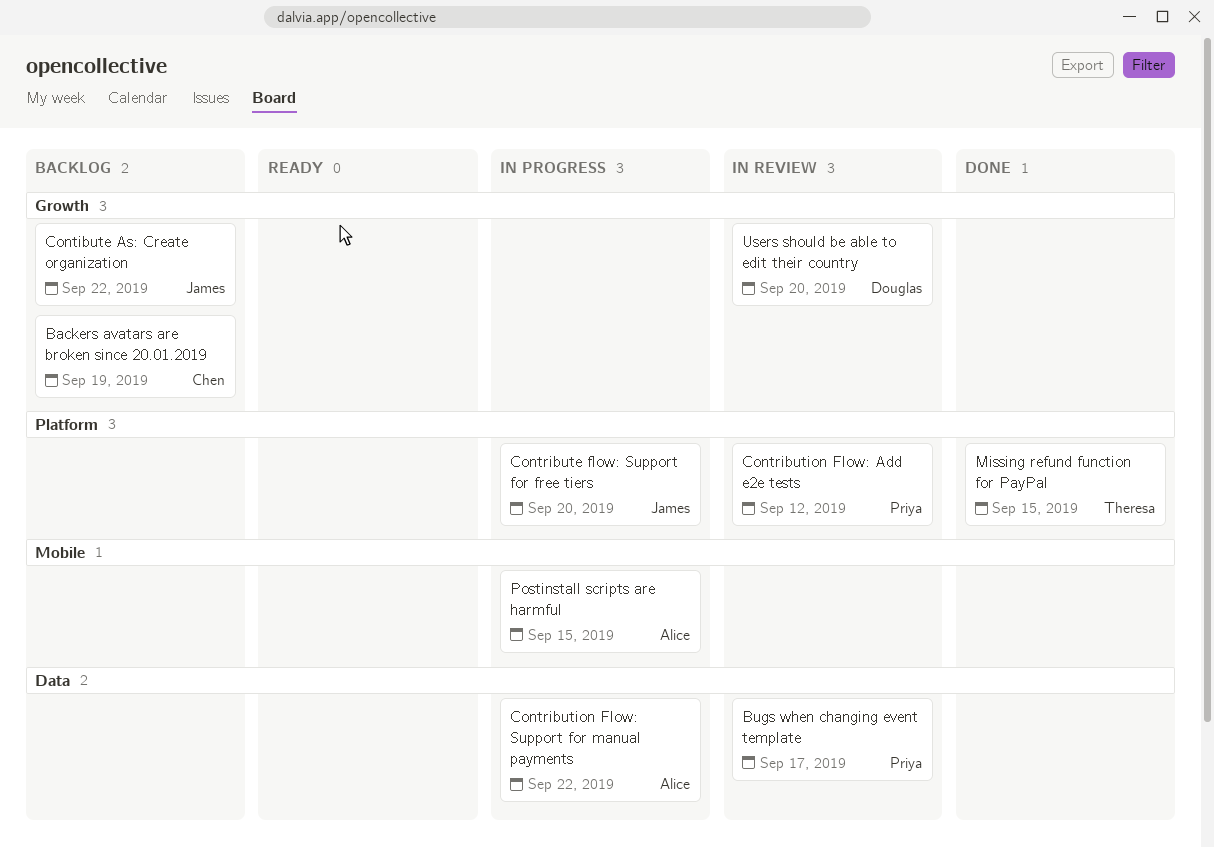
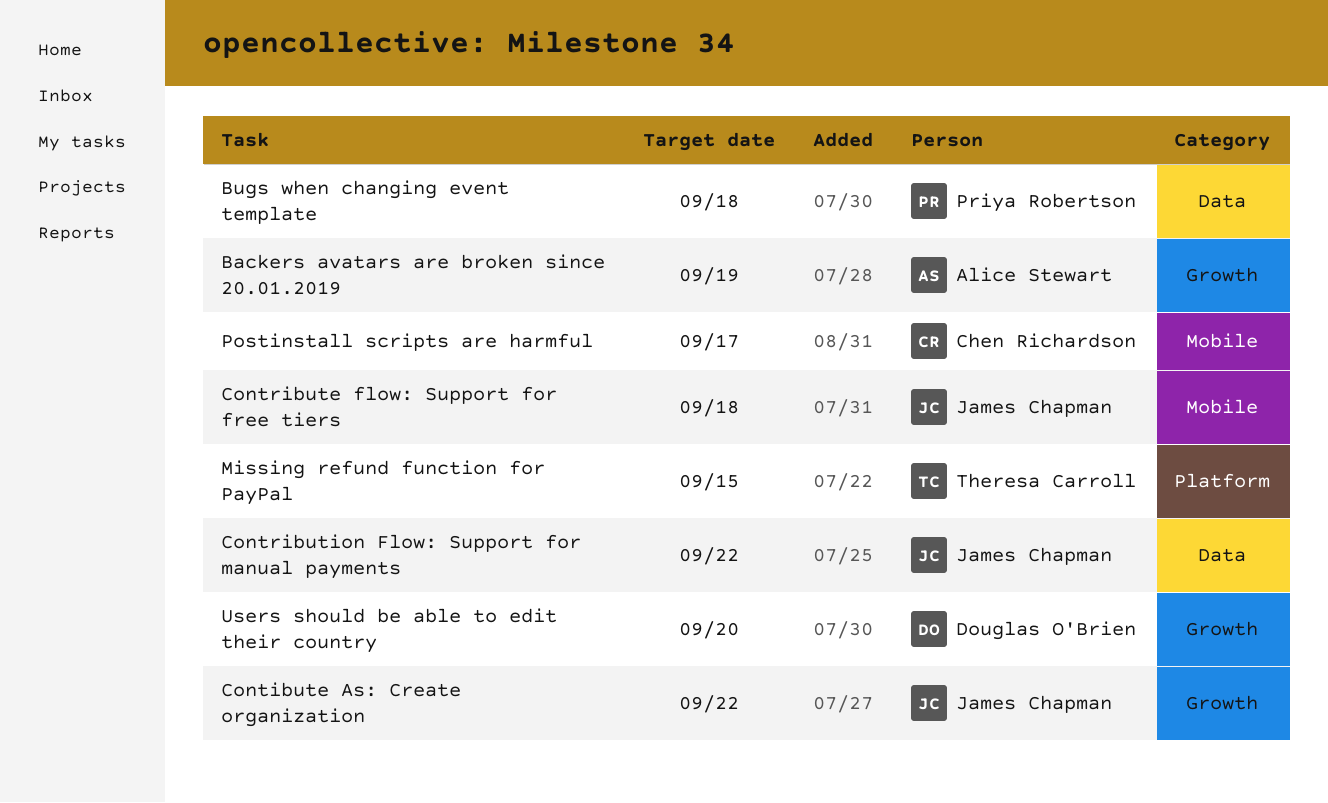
Backers avatars are broken since 20.01.2019, owner: Chen Richardson -> Alice Stewart
Bugs when changing event template, due: Sep 17 -> Sep 18
Contribute flow: Support for free tiers, label: Platform -> Mobile
Contribute flow: Support for free tiers, due: Sep 20 -> Sep 18
Contribution Flow: Add e2e tests: present -> none
Contribution Flow: Support for manual payments, owner: Alice Stewart -> James Chapman
Postinstall scripts are harmful, owner: Alice Stewart -> Chen Richardson
Postinstall scripts are harmful, due: Sep 15 -> Sep 17

